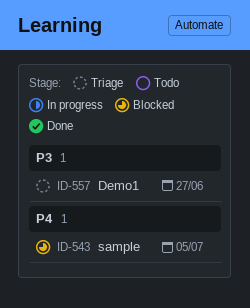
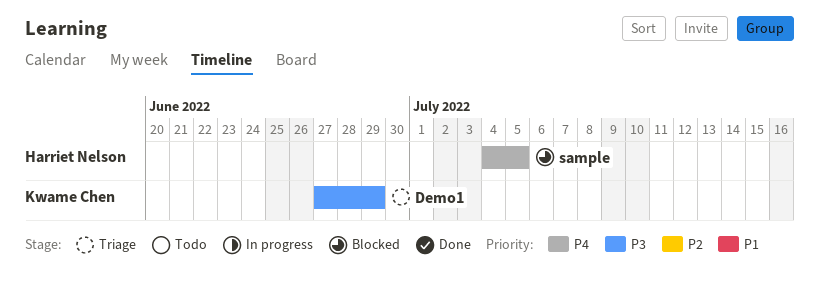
Demo1, due: Jun 27 -> Jun 29

